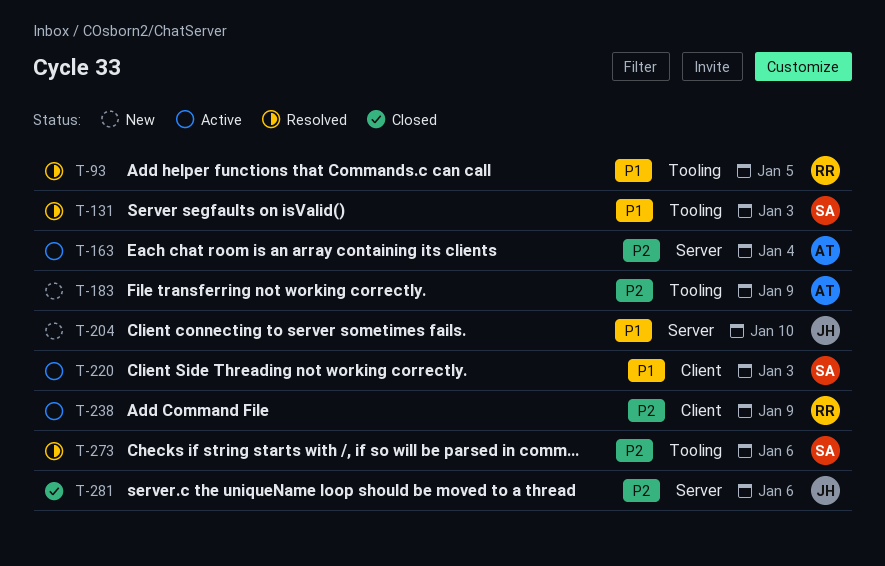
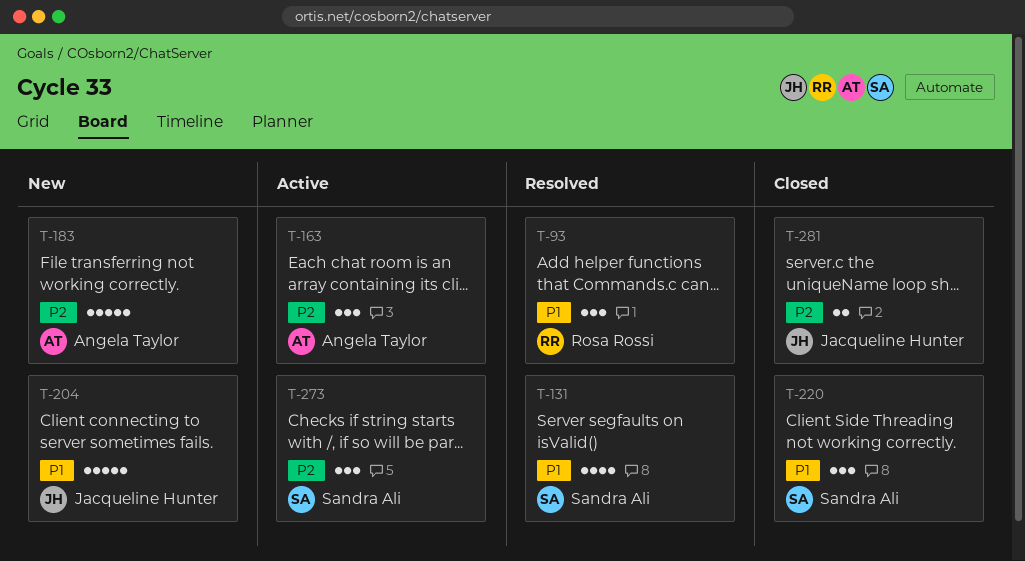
T-220, status: Active -> Closed
T-238: present -> none
T-273, status: Resolved -> Active

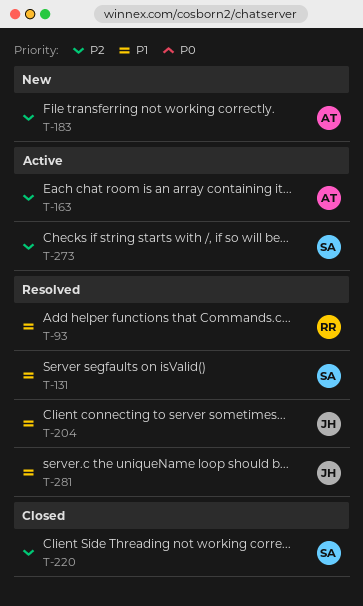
T-204, status: New -> Resolved
T-220, priority: P1 -> P2
T-281, status: Closed -> Resolved
T-281, priority: P2 -> P1

